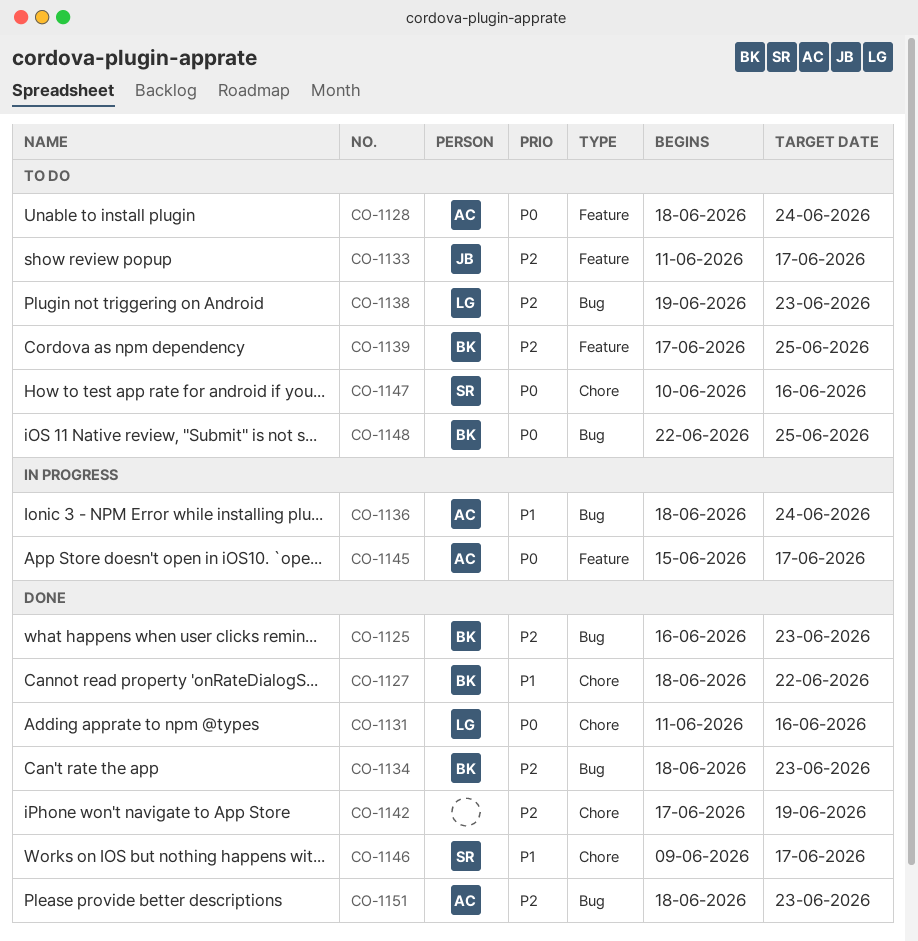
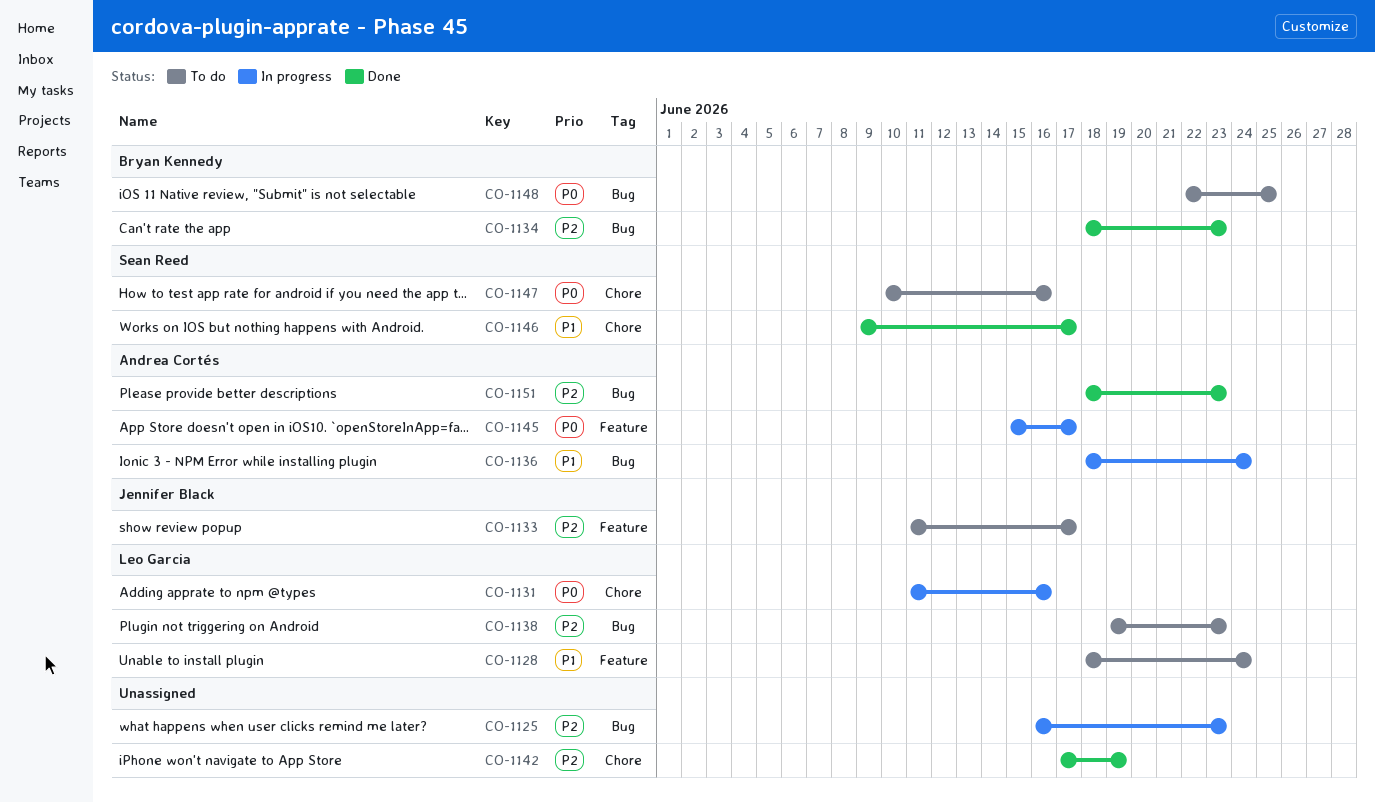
CO-1125, status: Done -> In progress
CO-1125, owner: Bryan Kennedy -> none
CO-1127: present -> none
CO-1128, owner: Andrea Cortés -> Leo Garcia
CO-1128, priority: P0 -> P1
CO-1131, status: Done -> In progress
CO-1139: present -> none

